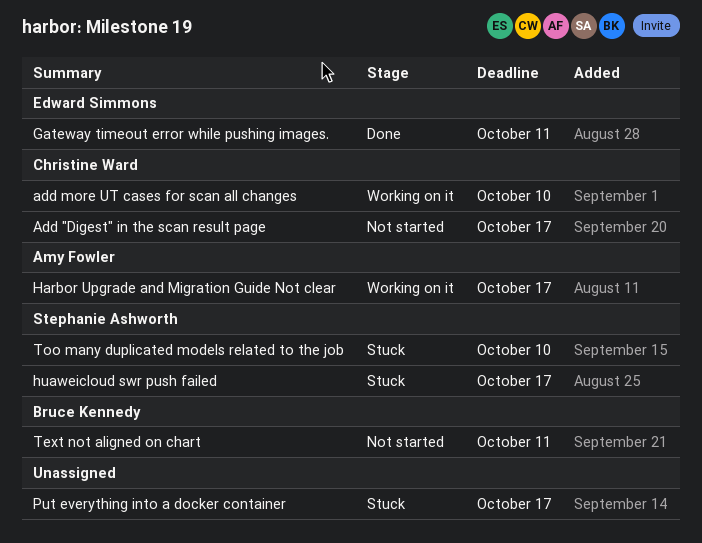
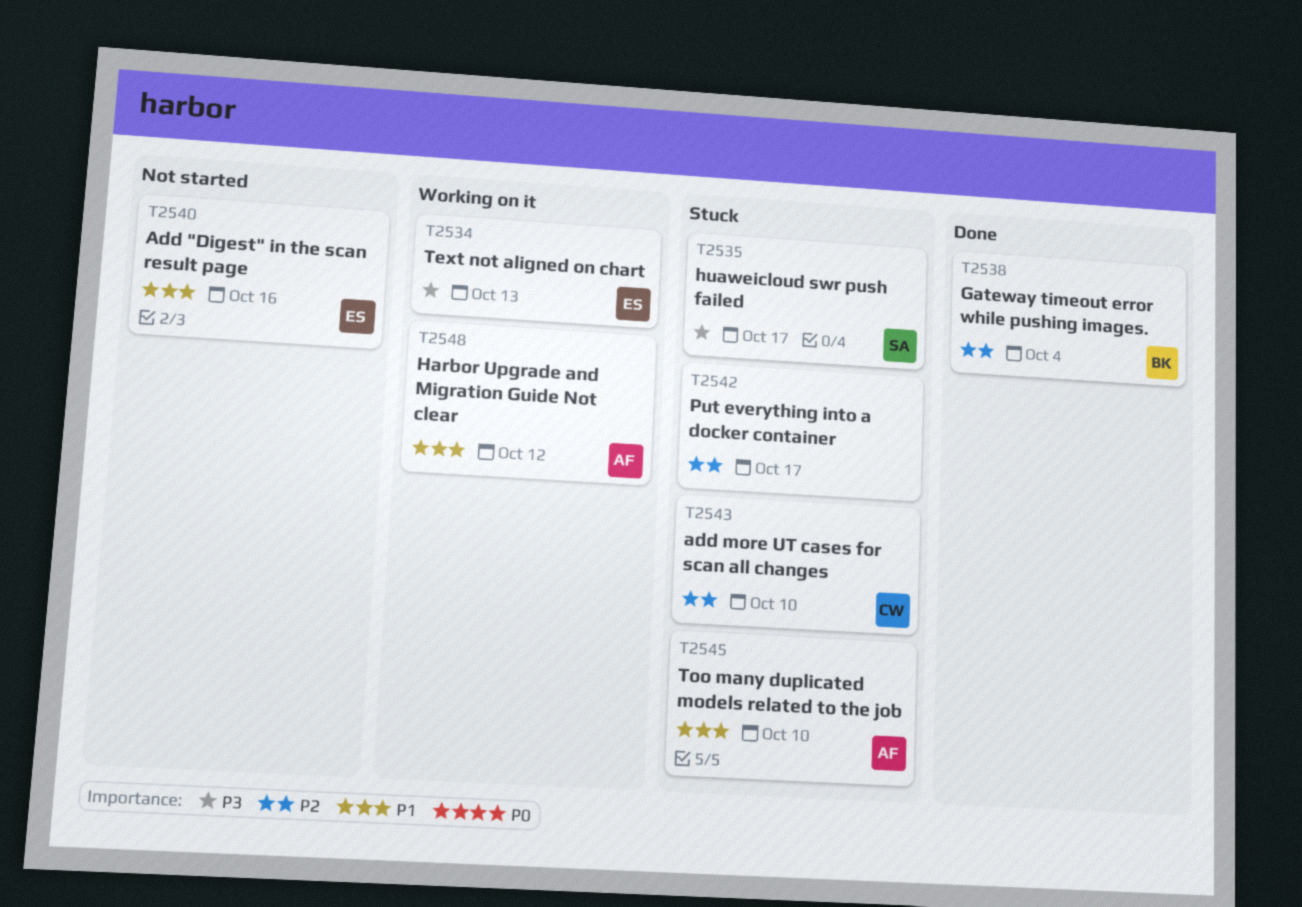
Add "Digest" in the scan result page, owner: Christine Ward -> Edward Simmons
Add "Digest" in the scan result page, due: Oct 17 -> Oct 16
add more UT cases for scan all changes, status: Working on it -> Stuck
Gateway timeout error while pushing images., owner: Edward Simmons -> Bruce Kennedy
Gateway timeout error while pushing images., due: Oct 11 -> Oct 4
Harbor Upgrade and Migration Guide Not clear, due: Oct 17 -> Oct 12
Text not aligned on chart, status: Not started -> Working on it
Text not aligned on chart, owner: Bruce Kennedy -> Edward Simmons
Text not aligned on chart, due: Oct 11 -> Oct 13
Too many duplicated models related to the job, owner: Stephanie Ashworth -> Amy Fowler

